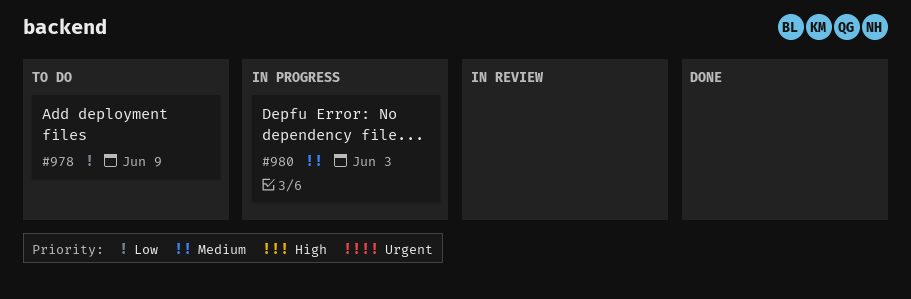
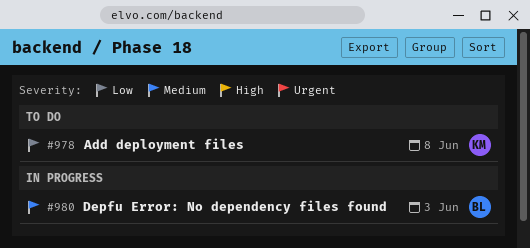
#978, due: Jun 9 -> Jun 8

